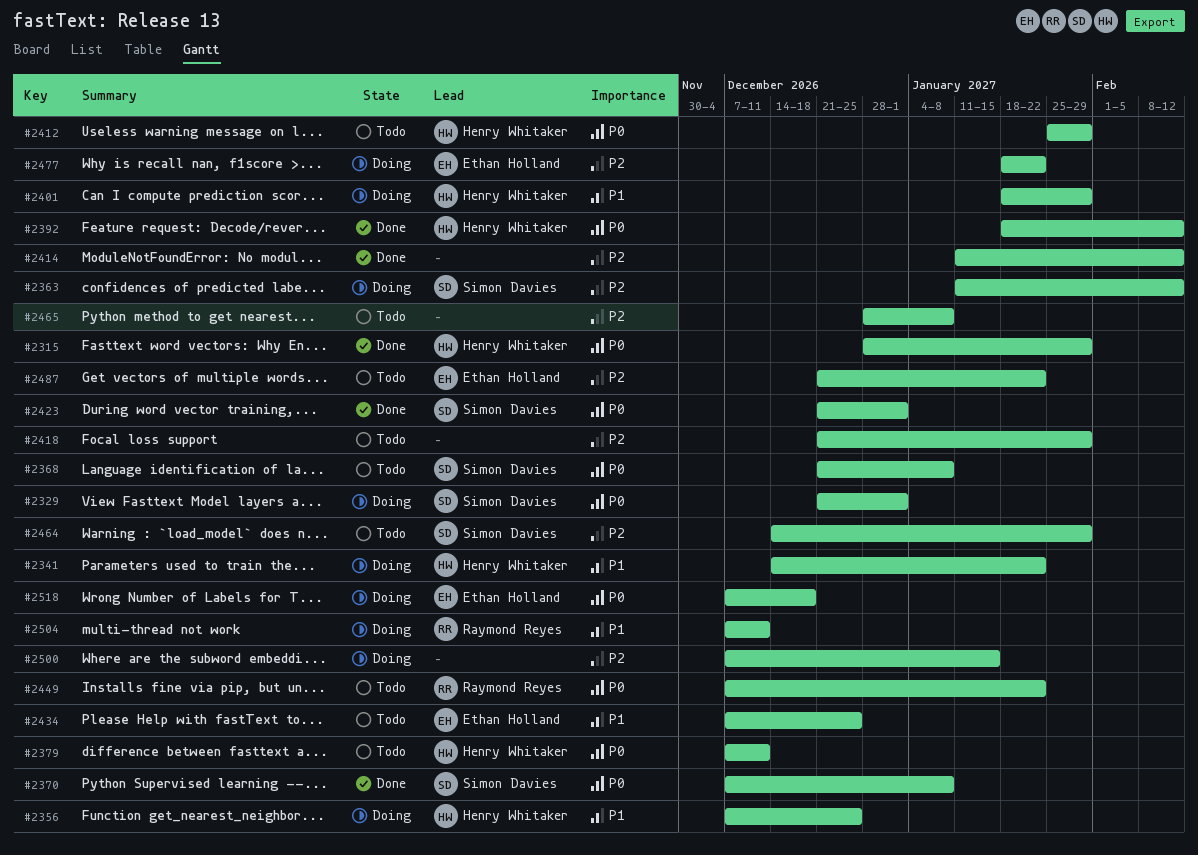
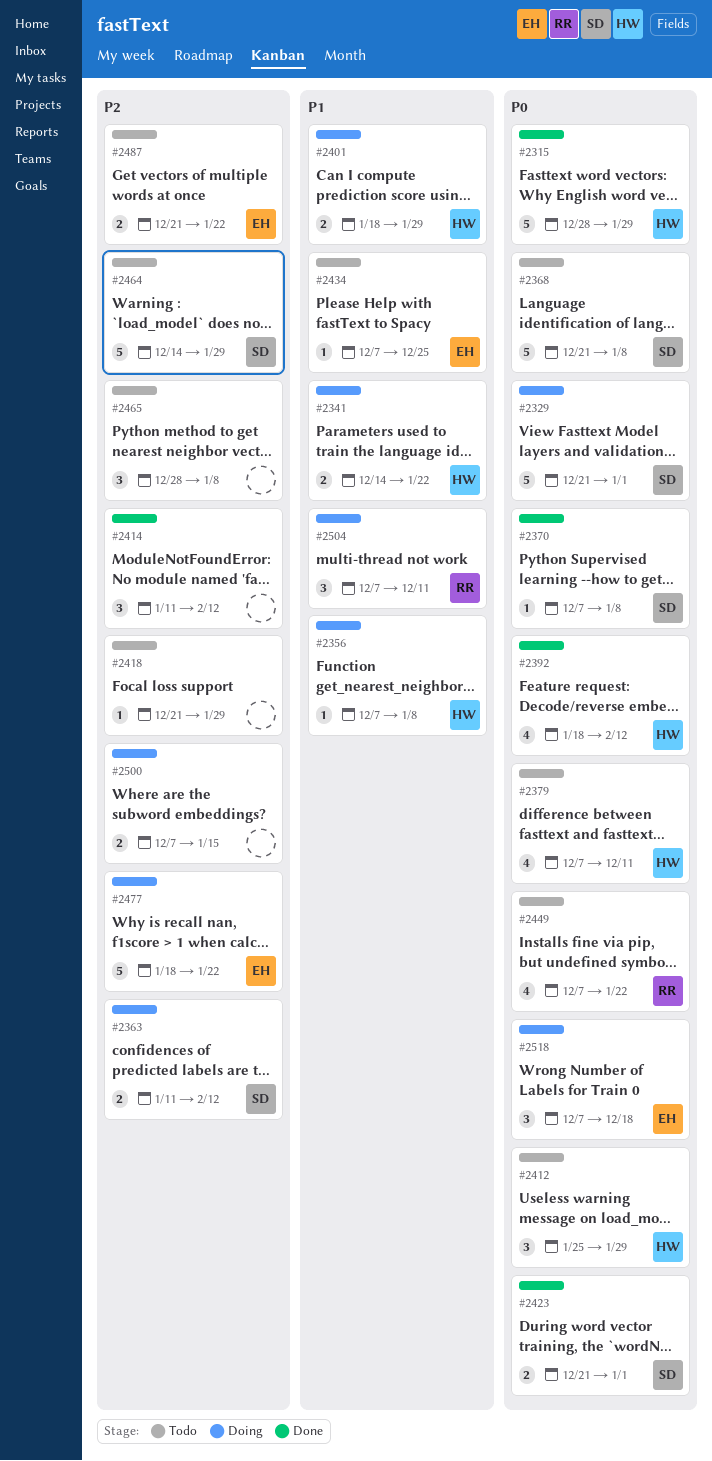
#2356, due: Dec 25 -> Jan 8

